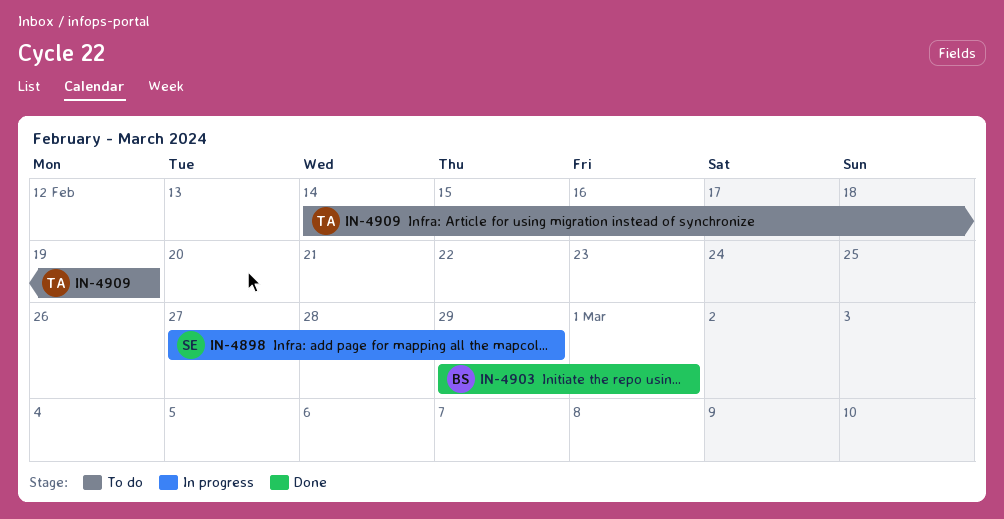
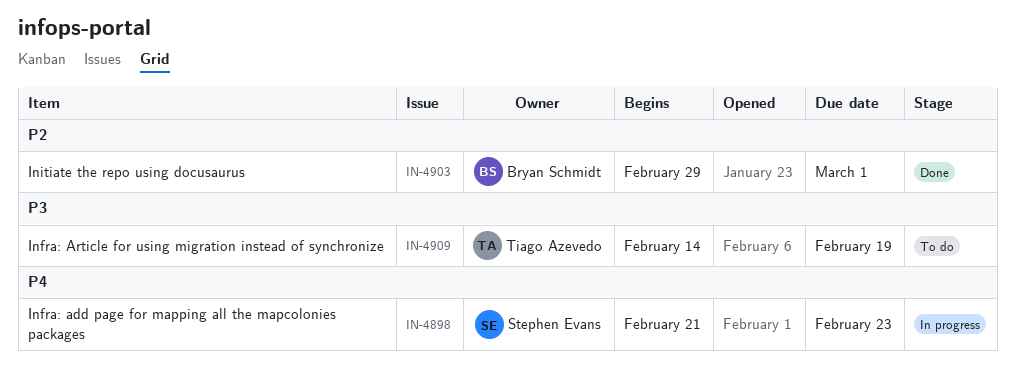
IN-4898, start: Feb 27 -> Feb 21
IN-4898, due: Feb 29 -> Feb 23

